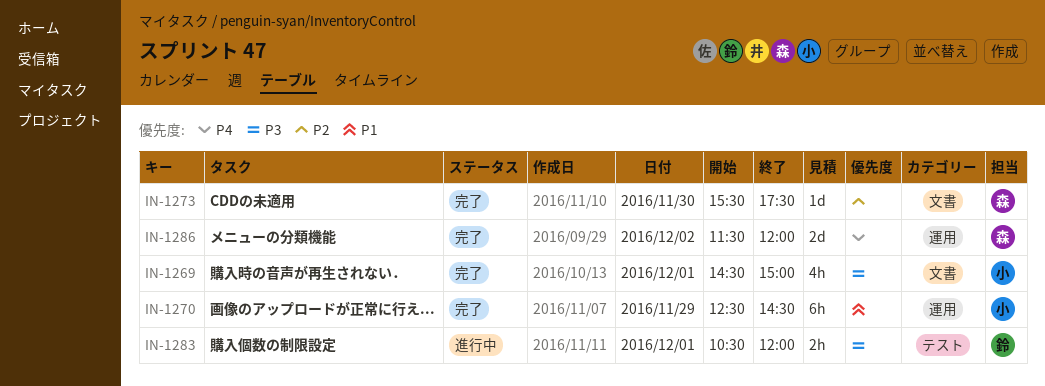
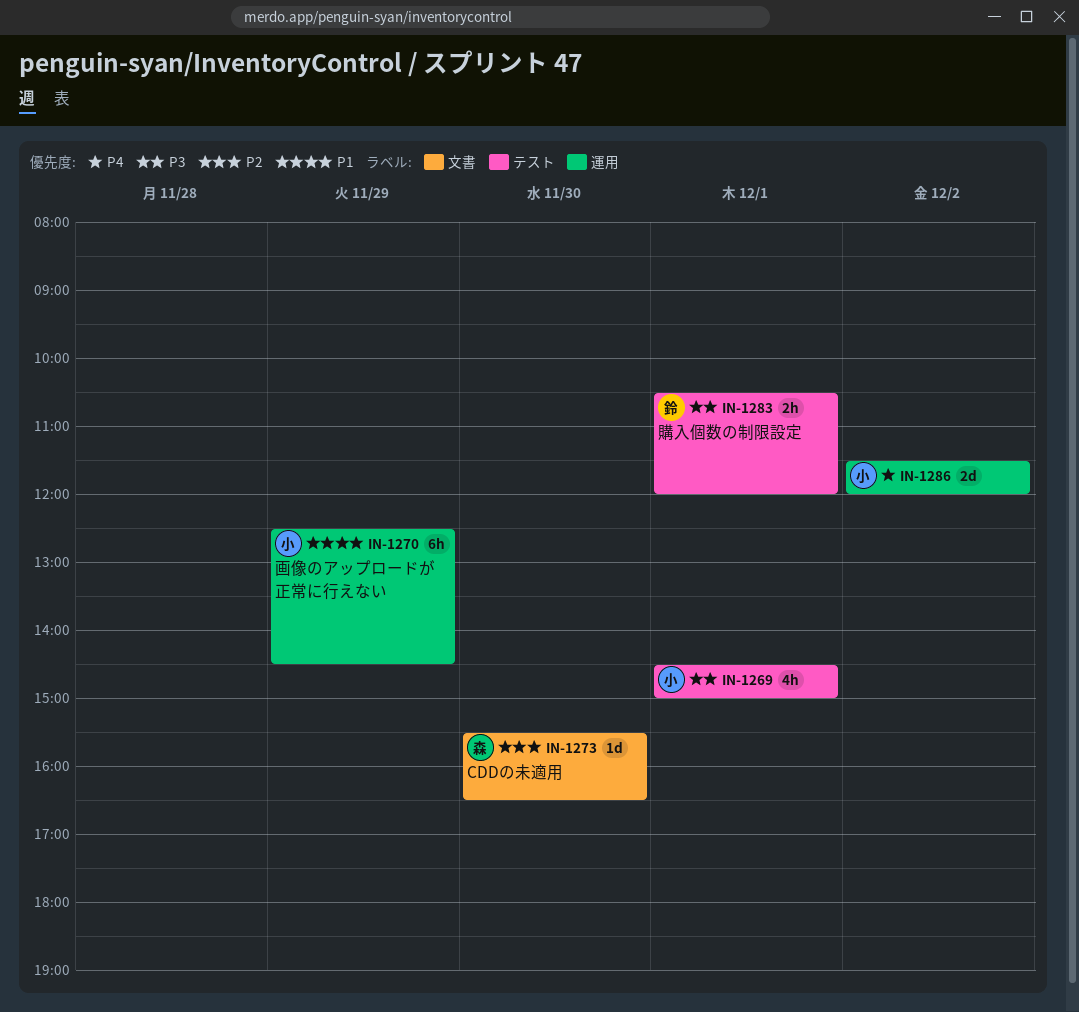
IN-1269, label: 文書 -> テスト
IN-1273, ends: 17:30 -> 16:30
IN-1286, owner: 森 -> 小

